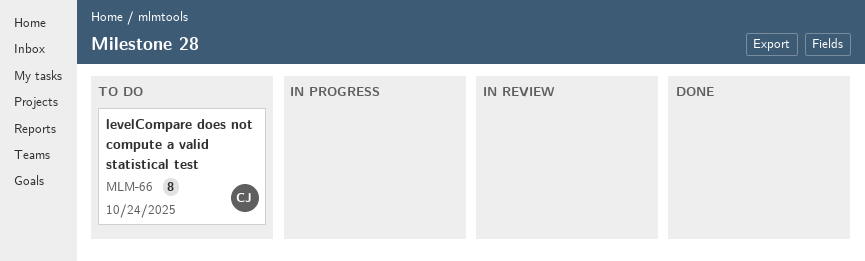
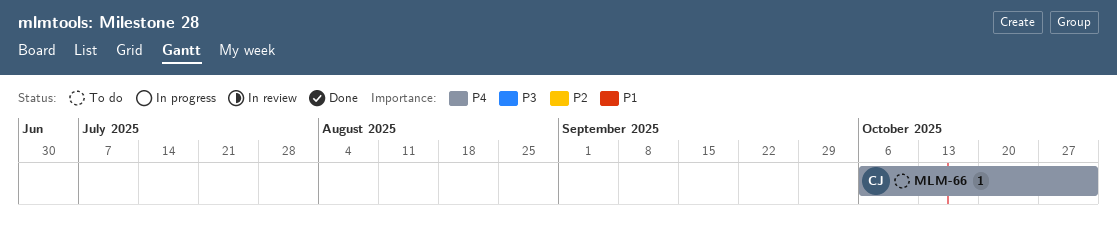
MLM-66, estimate: 8 -> 1
MLM-66, due: Oct 24 -> Oct 31

